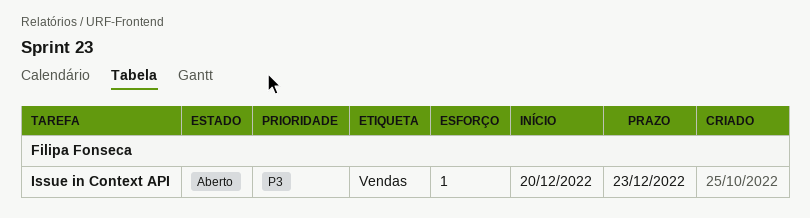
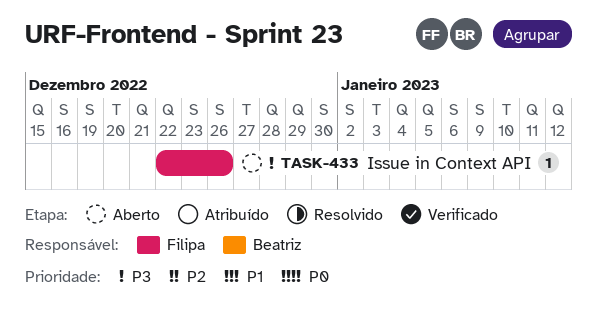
Issue in Context API, start: Dec 20 -> Dec 22
Issue in Context API, due: Dec 23 -> Dec 26

